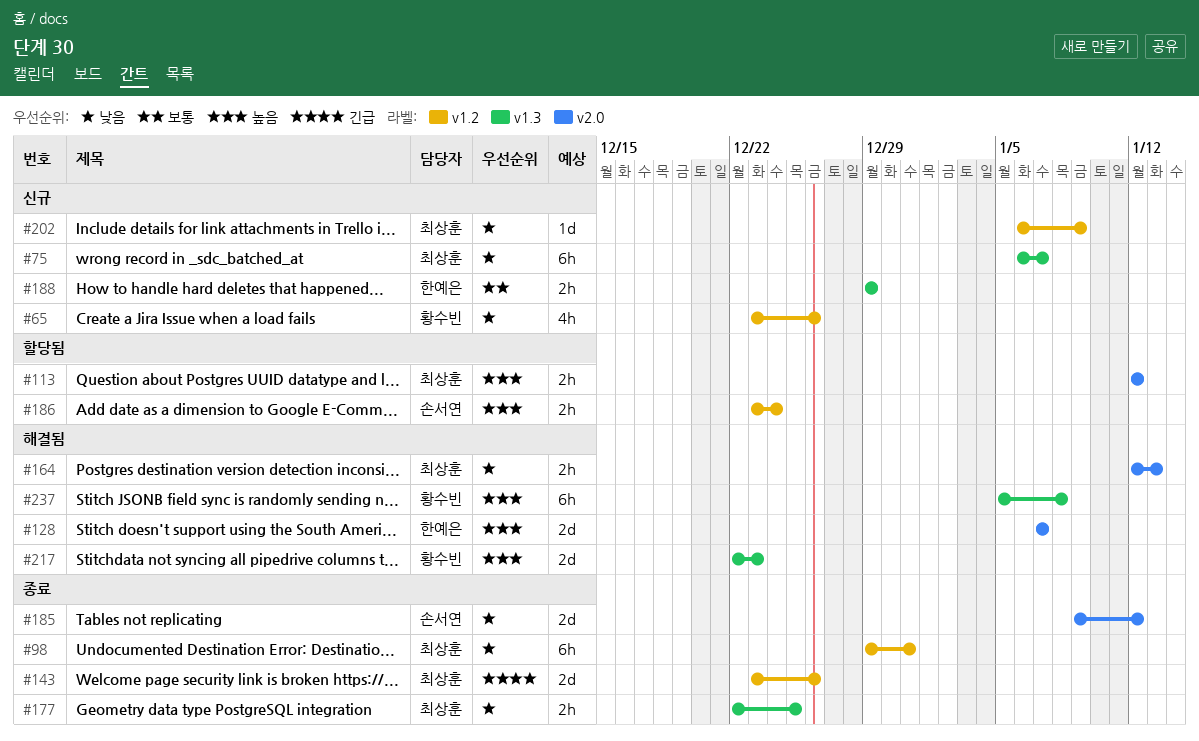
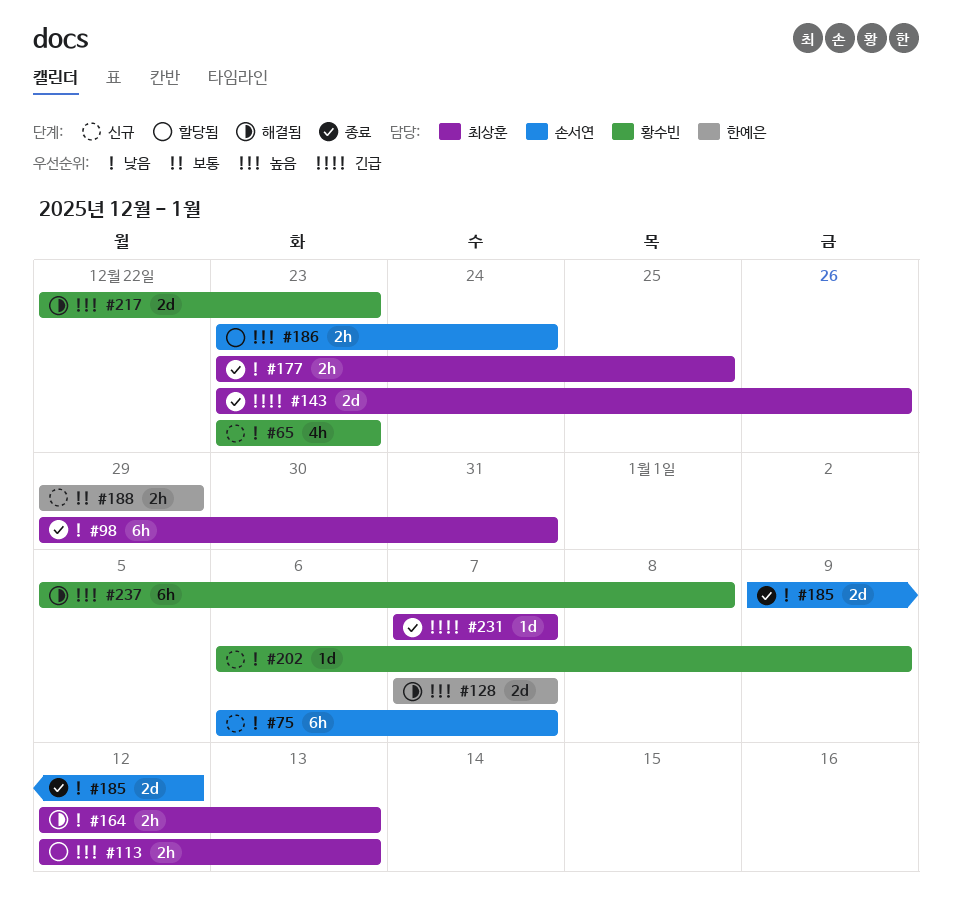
#65, due: Dec 26 -> Dec 23
#75, owner: 최상훈 -> 손서연
#113, due: Jan 12 -> Jan 13
#177, start: Dec 22 -> Dec 23
#202, owner: 최상훈 -> 황수빈
#231: none -> present

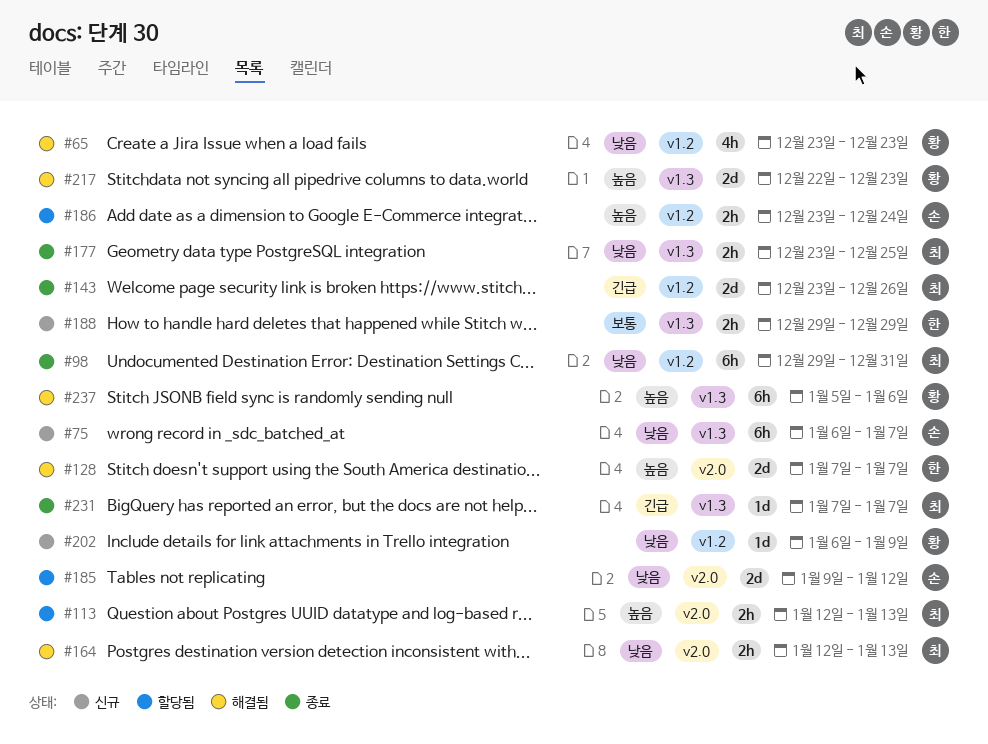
#65, status: 신규 -> 해결됨
#185, status: 종료 -> 할당됨
#237, due: Jan 8 -> Jan 6

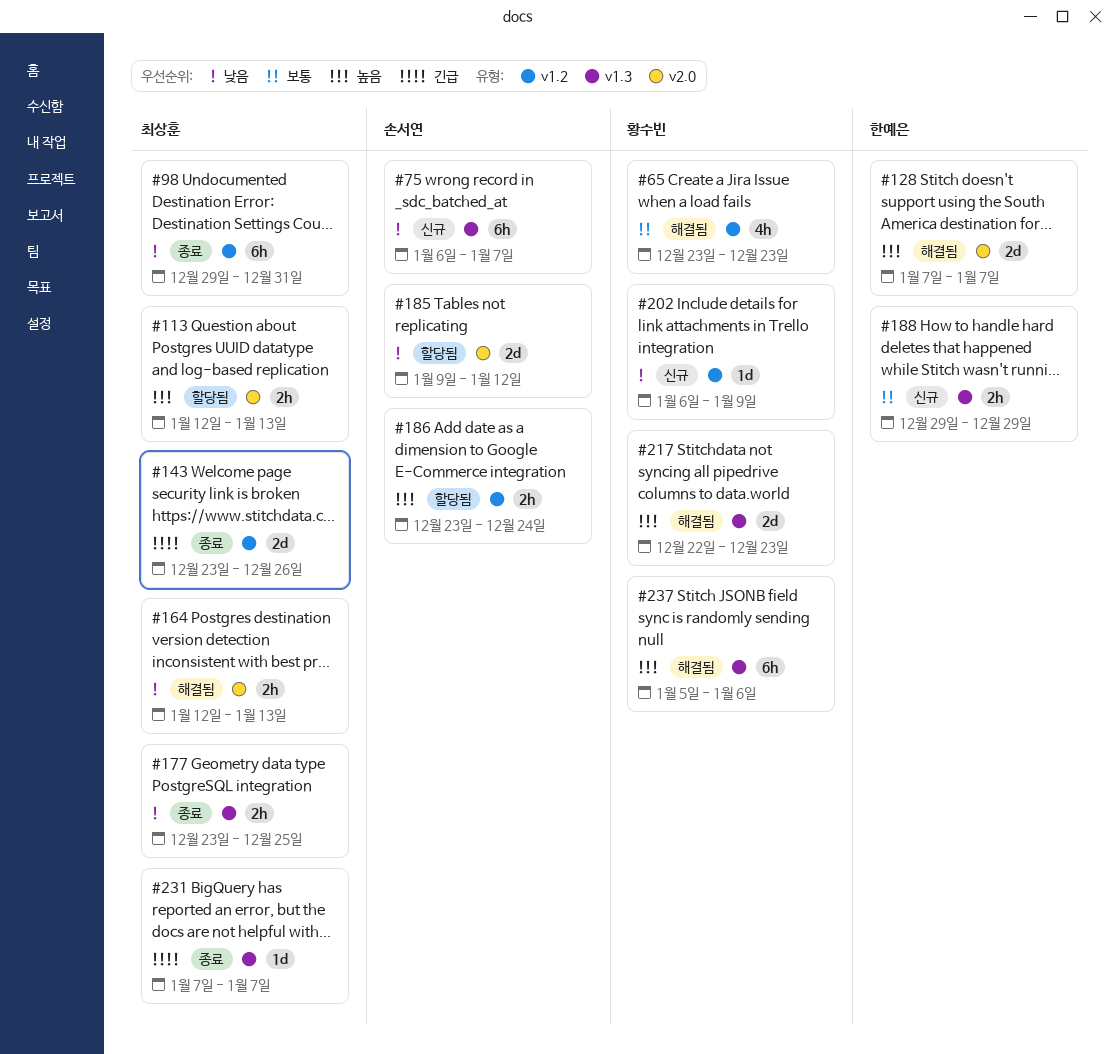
#65, priority: 낮음 -> 보통

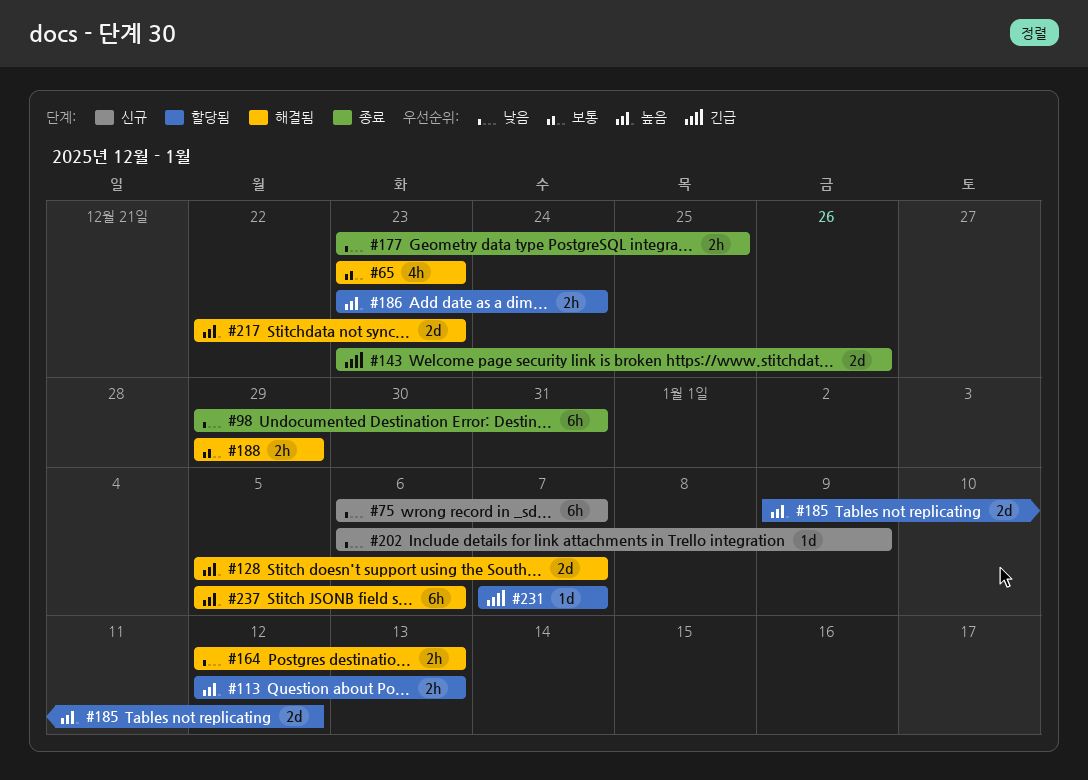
#128, start: Jan 7 -> Jan 5
#185, priority: 낮음 -> 높음
#188, status: 신규 -> 해결됨
#231, status: 종료 -> 할당됨

